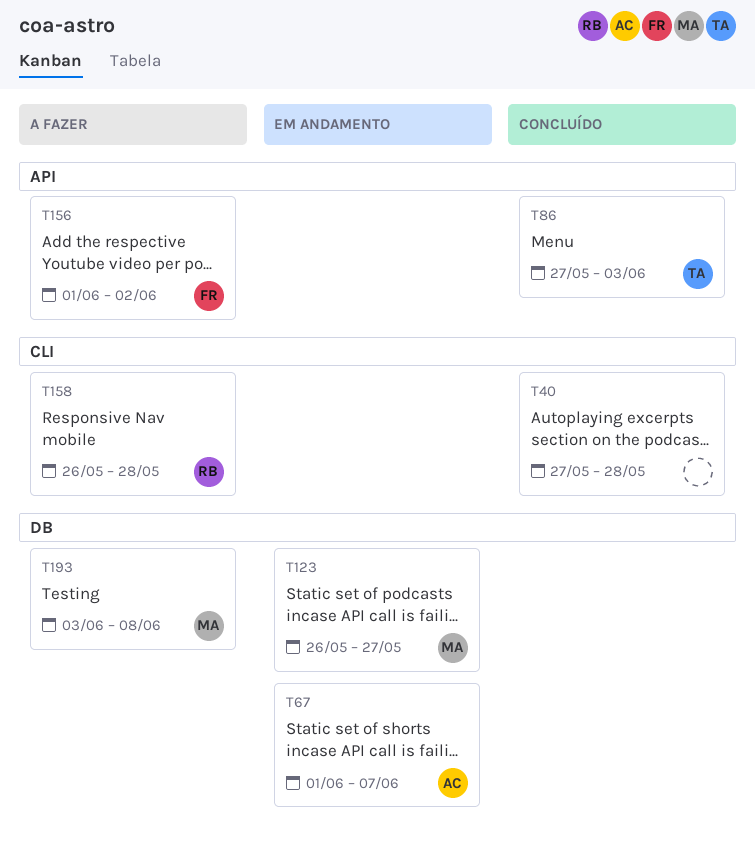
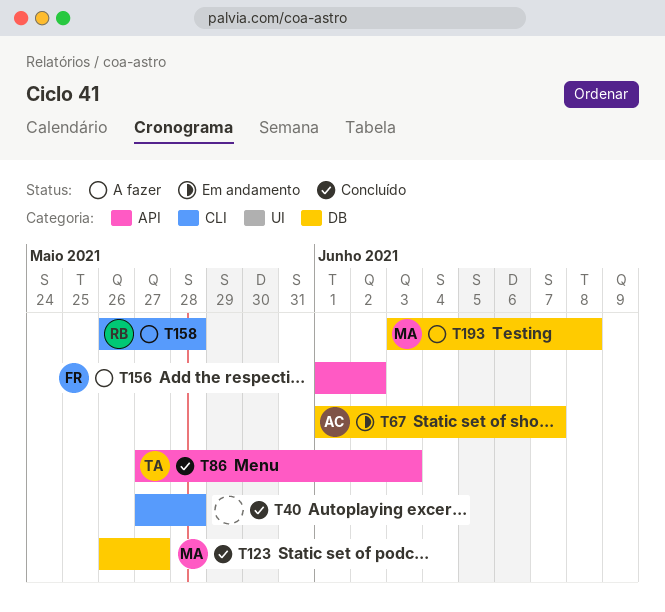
T123, status: Em andamento -> Concluído

